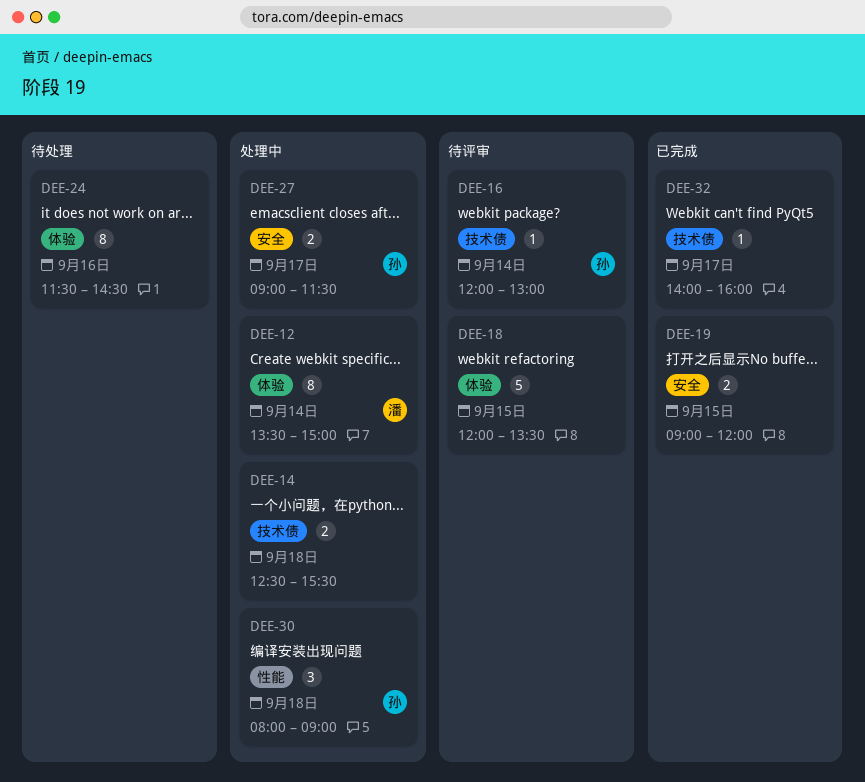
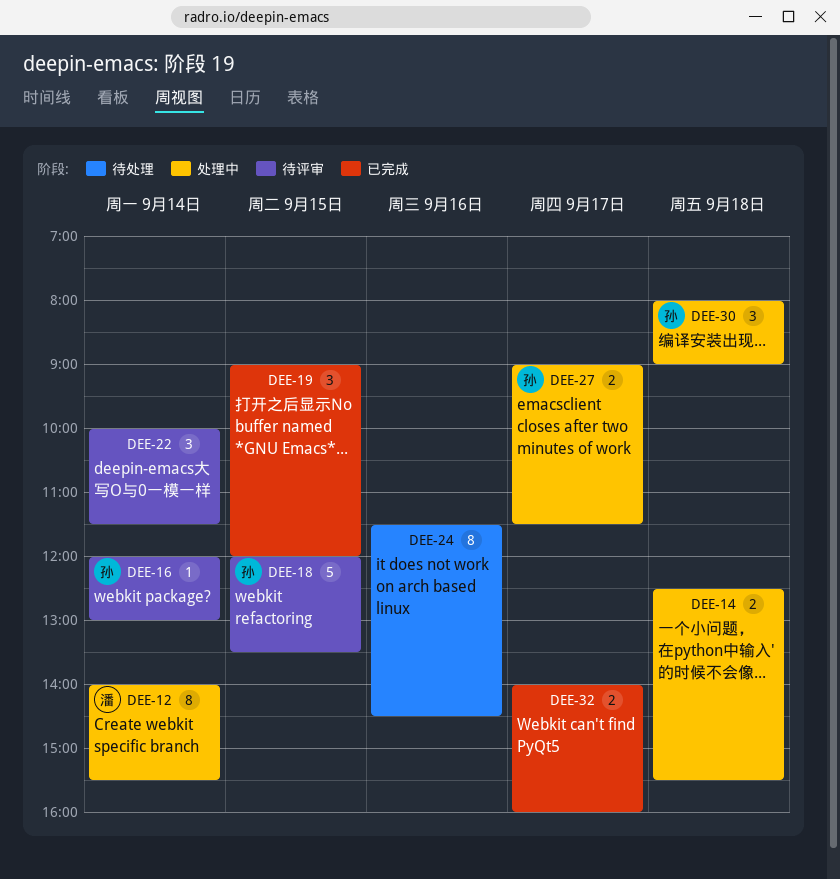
DEE-12, begins: 13:30 -> 14:00
DEE-12, ends: 15:00 -> 15:30
DEE-18, owner: none -> 孙
DEE-19, estimate: 2 -> 3
DEE-22: none -> present
DEE-32, estimate: 1 -> 2

